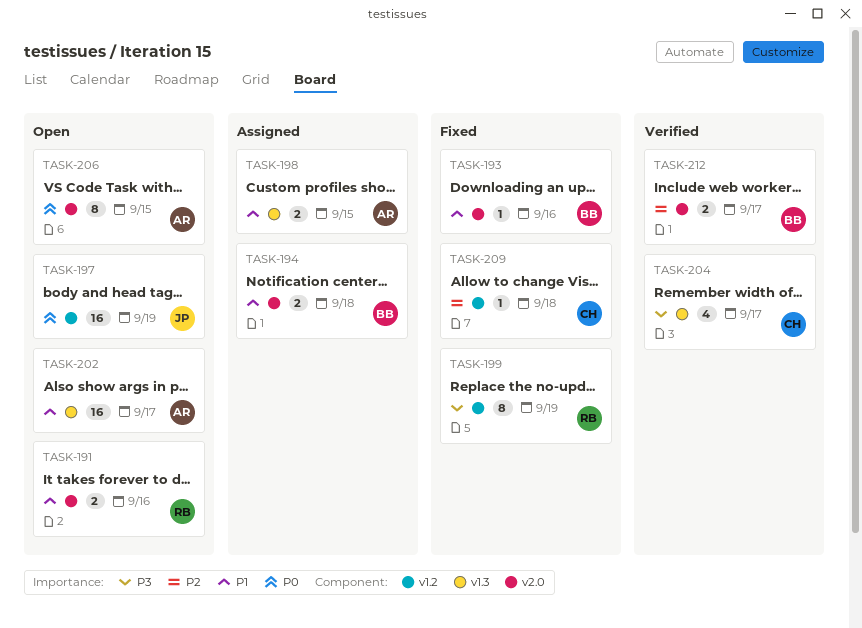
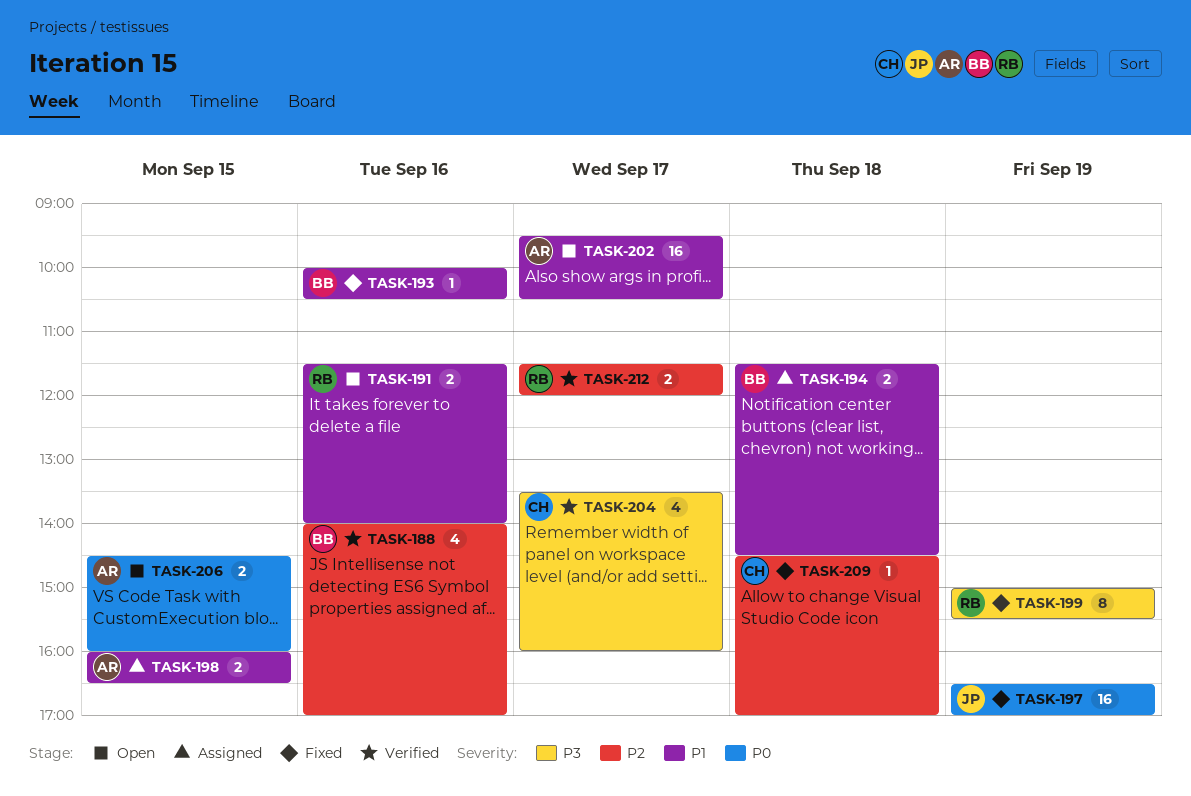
TASK-188: none -> present
TASK-197, status: Open -> Fixed
TASK-206, estimate: 8 -> 2
TASK-212, owner: BB -> RB

